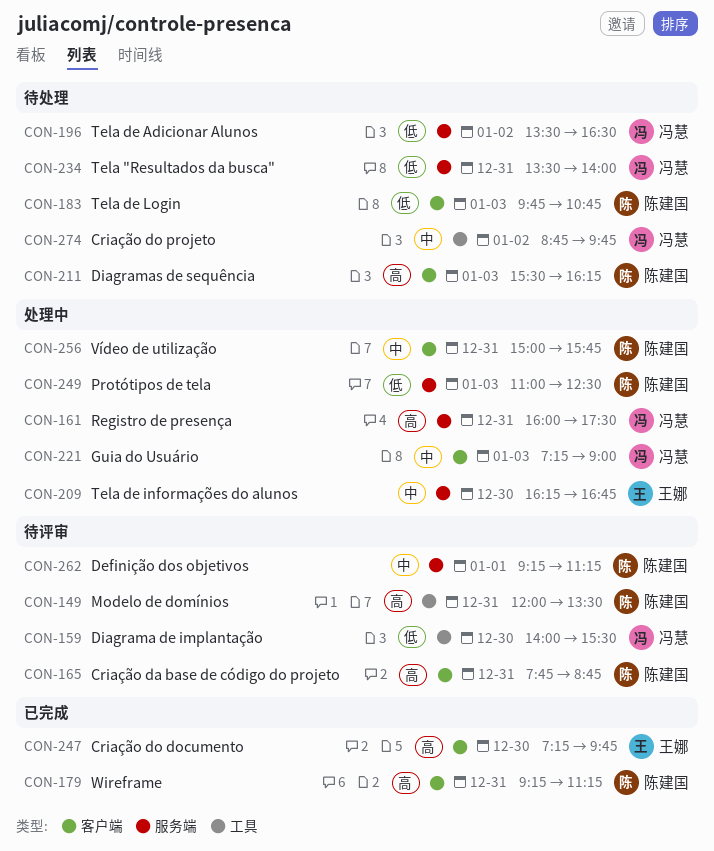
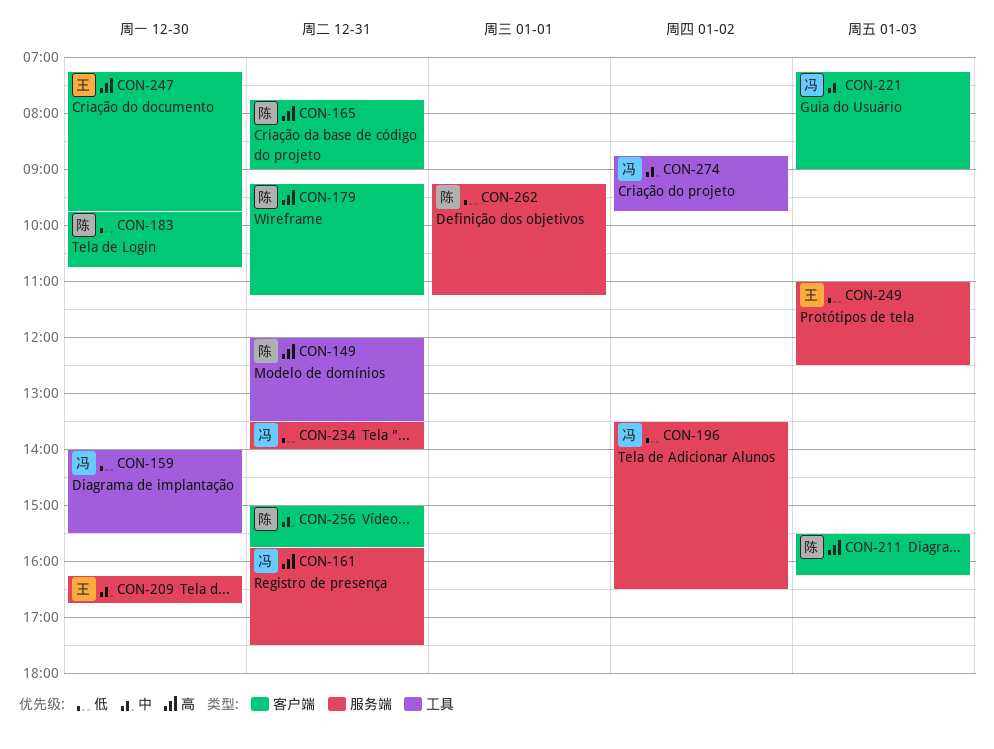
CON-161, begins: 16:00 -> 15:45
CON-165, ends: 08:45 -> 09:00
CON-183, day: Jan 3 -> Dec 30
CON-249, owner: 陈建国 -> 王娜
CON-262, priority: 中 -> 低

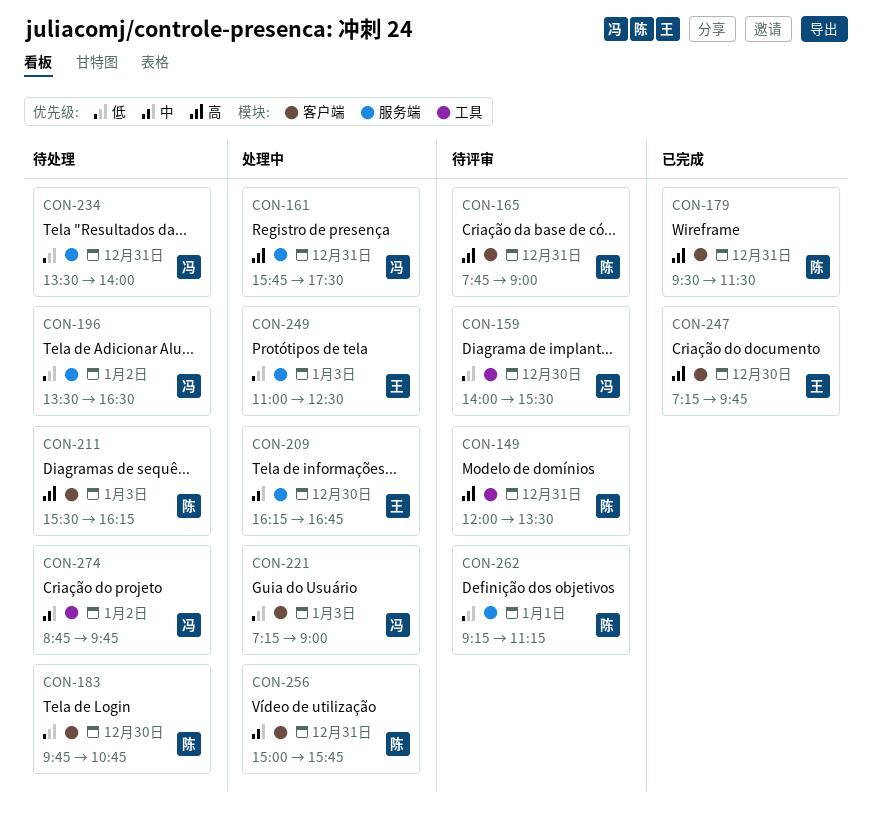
CON-179, begins: 09:15 -> 09:30
CON-179, ends: 11:15 -> 11:30
CON-221, priority: 中 -> 低

